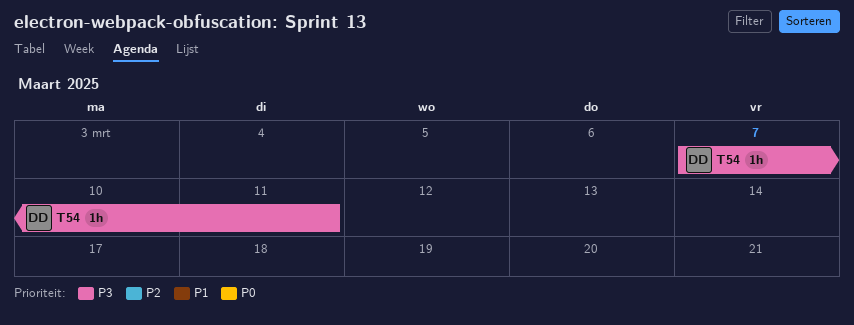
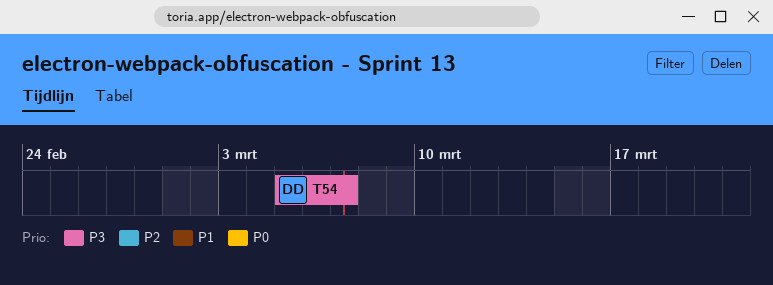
T54, start: Mar 7 -> Mar 5
T54, due: Mar 11 -> Mar 7

